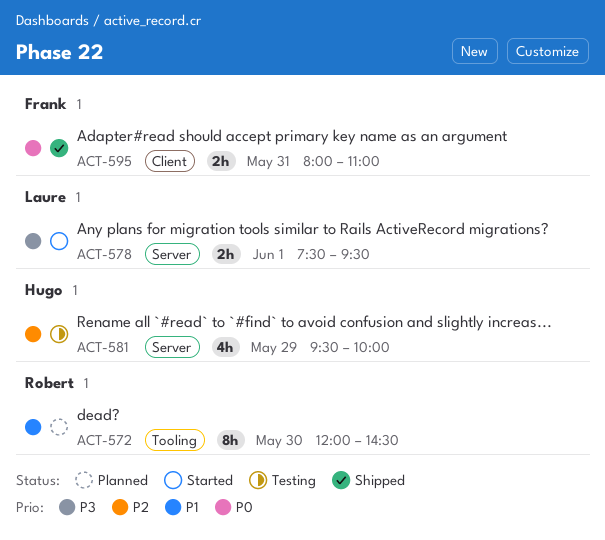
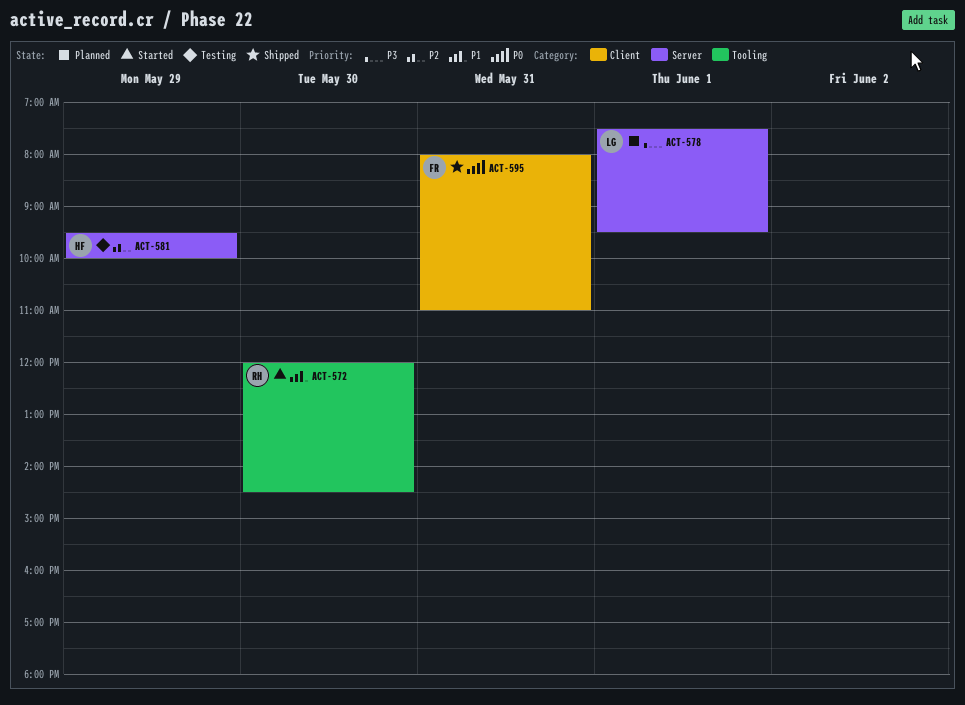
ACT-572, status: Planned -> Started
ACT-578, status: Started -> Planned

